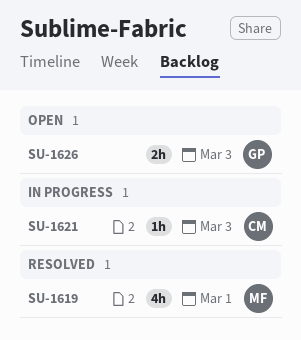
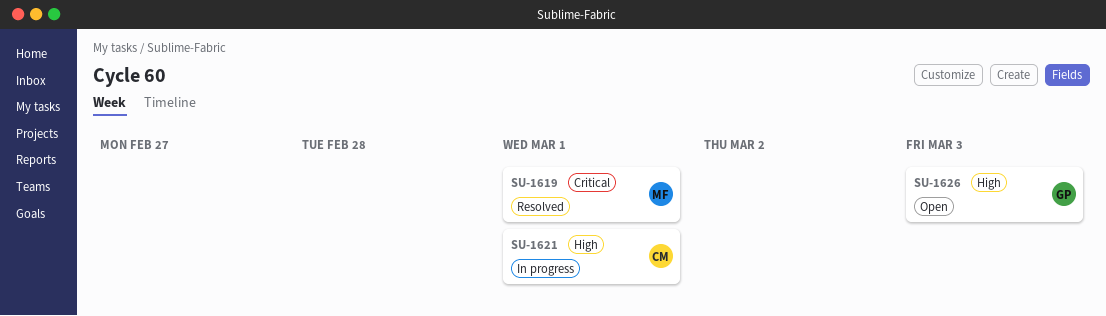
SU-1621, due: Mar 3 -> Mar 1

